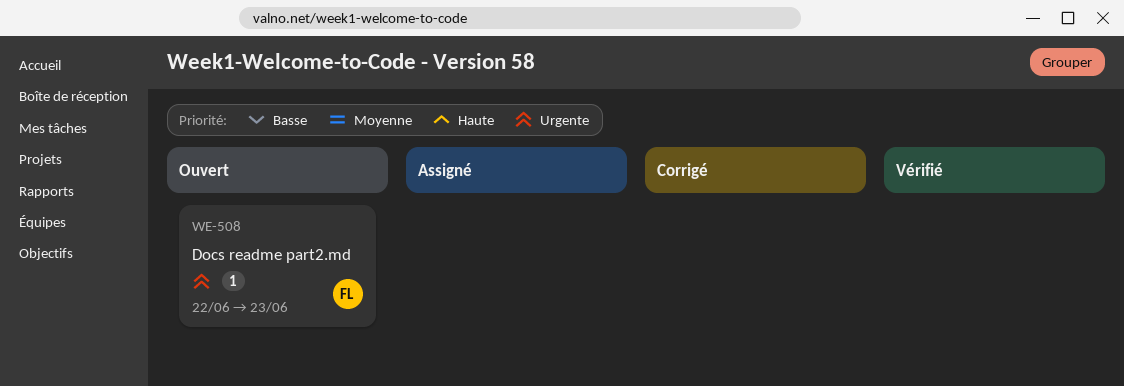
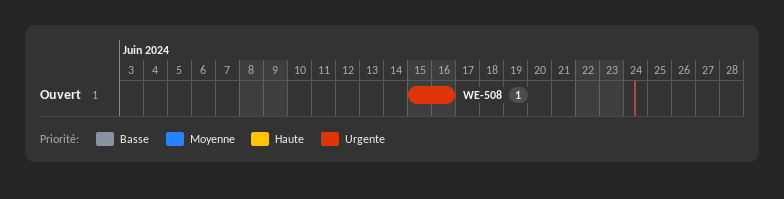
WE-508, start: Jun 22 -> Jun 15
WE-508, due: Jun 23 -> Jun 16

